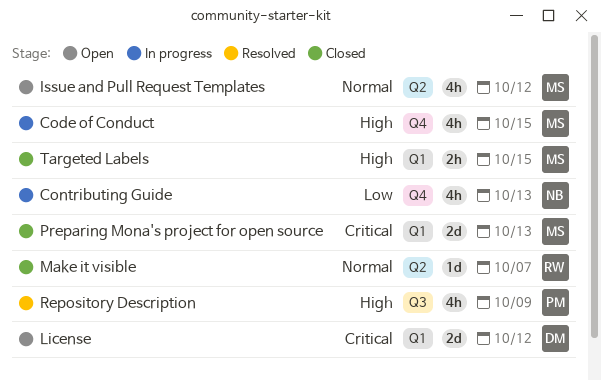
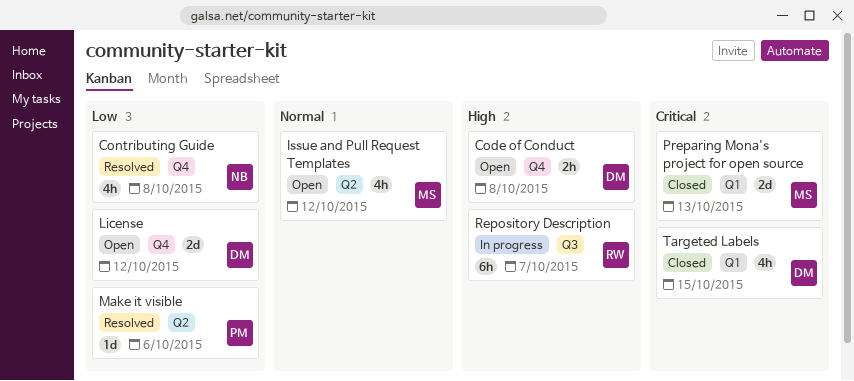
Code of Conduct, status: In progress -> Open
Code of Conduct, owner: MS -> DM
Code of Conduct, estimate: 4h -> 2h
Code of Conduct, due: Oct 15 -> Oct 8
Contributing Guide, status: In progress -> Resolved
Contributing Guide, due: Oct 13 -> Oct 8
License, priority: Critical -> Low
License, label: Q1 -> Q4
Make it visible, status: Closed -> Resolved
Make it visible, owner: RW -> PM
Make it visible, priority: Normal -> Low
Make it visible, due: Oct 7 -> Oct 6
Repository Description, status: Resolved -> In progress
Repository Description, owner: PM -> RW
Repository Description, estimate: 4h -> 6h
Repository Description, due: Oct 9 -> Oct 7
Targeted Labels, owner: MS -> DM
Targeted Labels, priority: High -> Critical
Targeted Labels, estimate: 2h -> 4h

